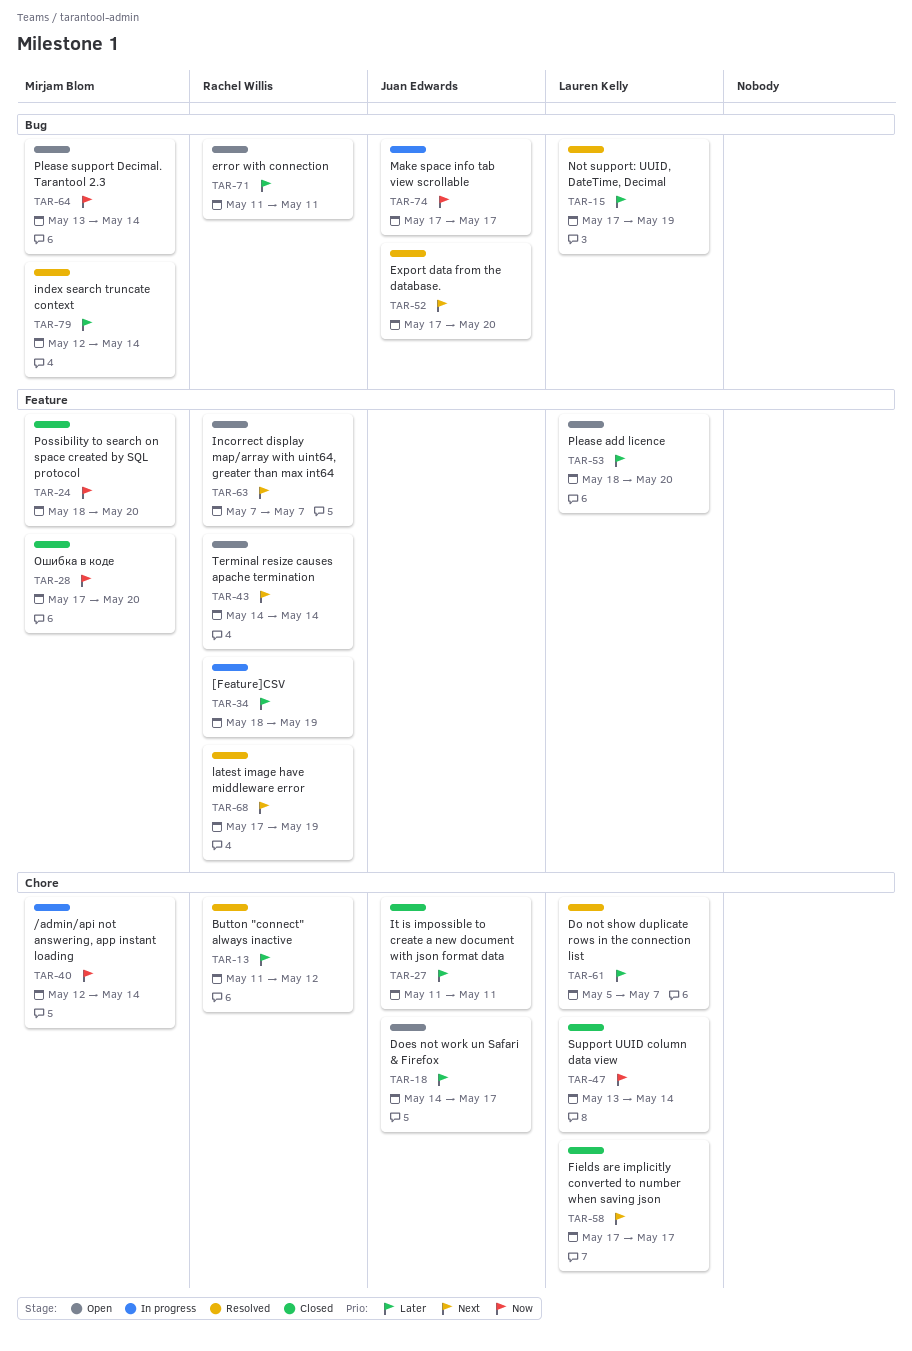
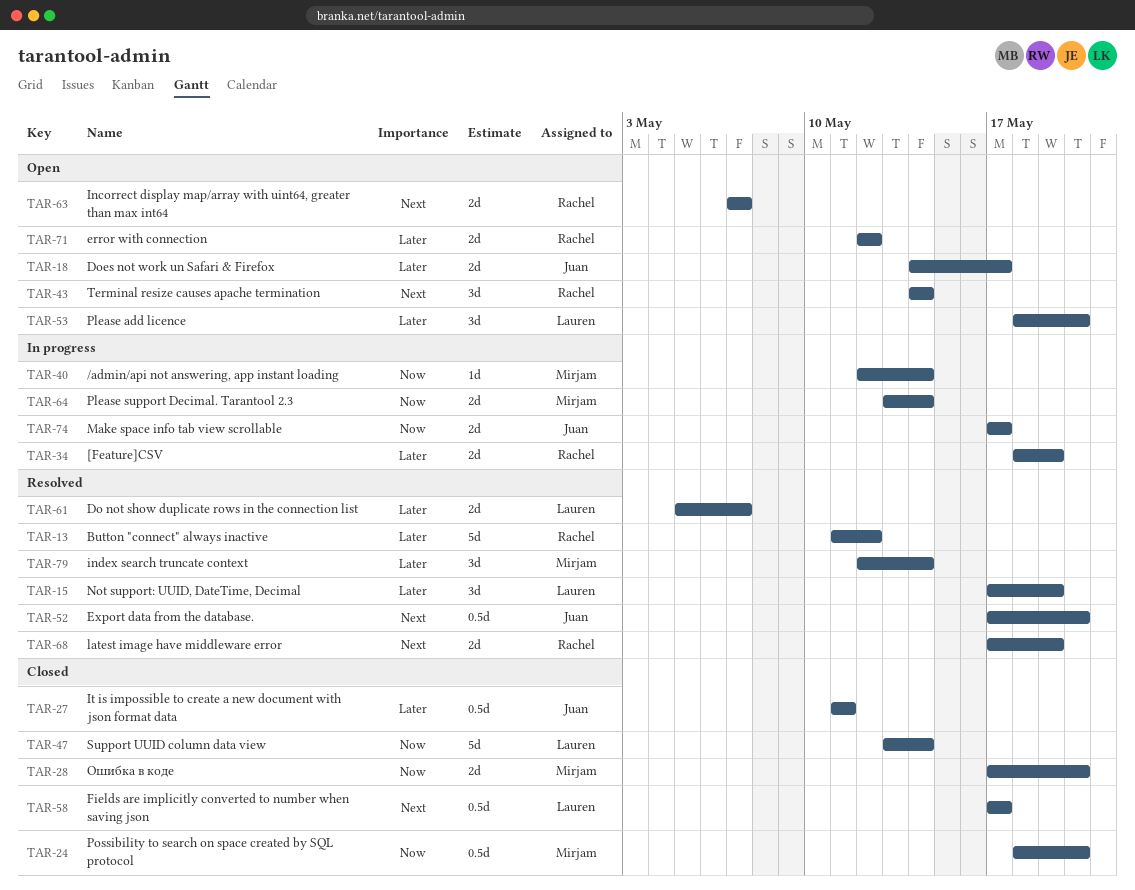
TAR-64, status: Open -> In progress
TAR-71, start: May 11 -> May 12
TAR-71, due: May 11 -> May 12

